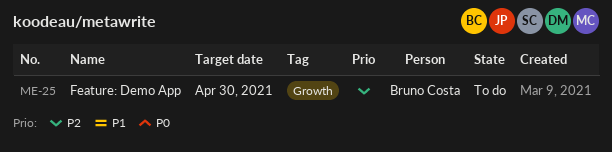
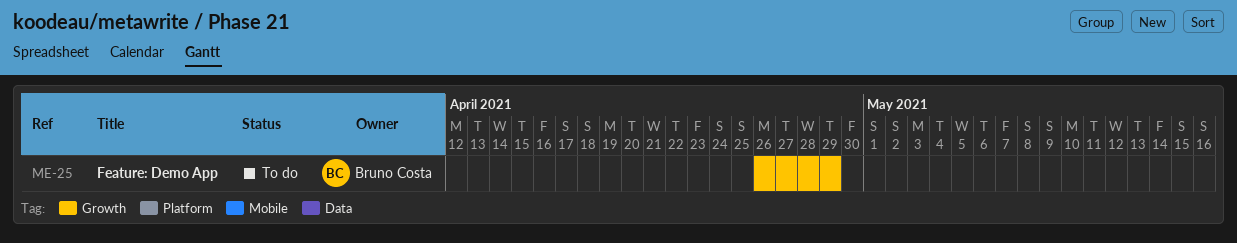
ME-25, due: Apr 30 -> Apr 29

